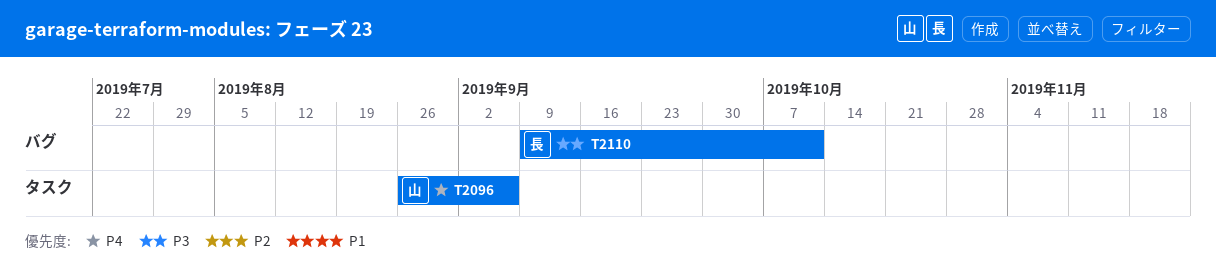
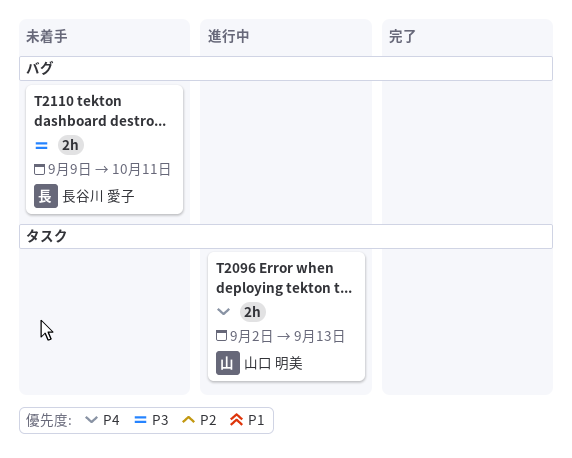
T2096, start: Aug 26 -> Sep 2
T2096, due: Sep 6 -> Sep 13

